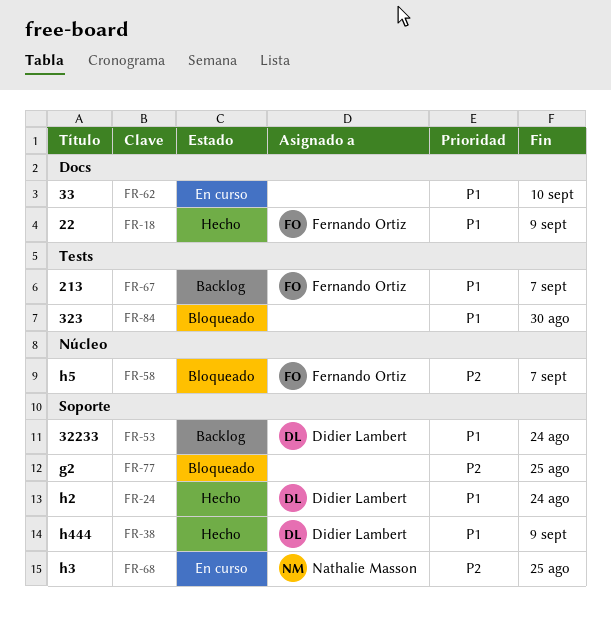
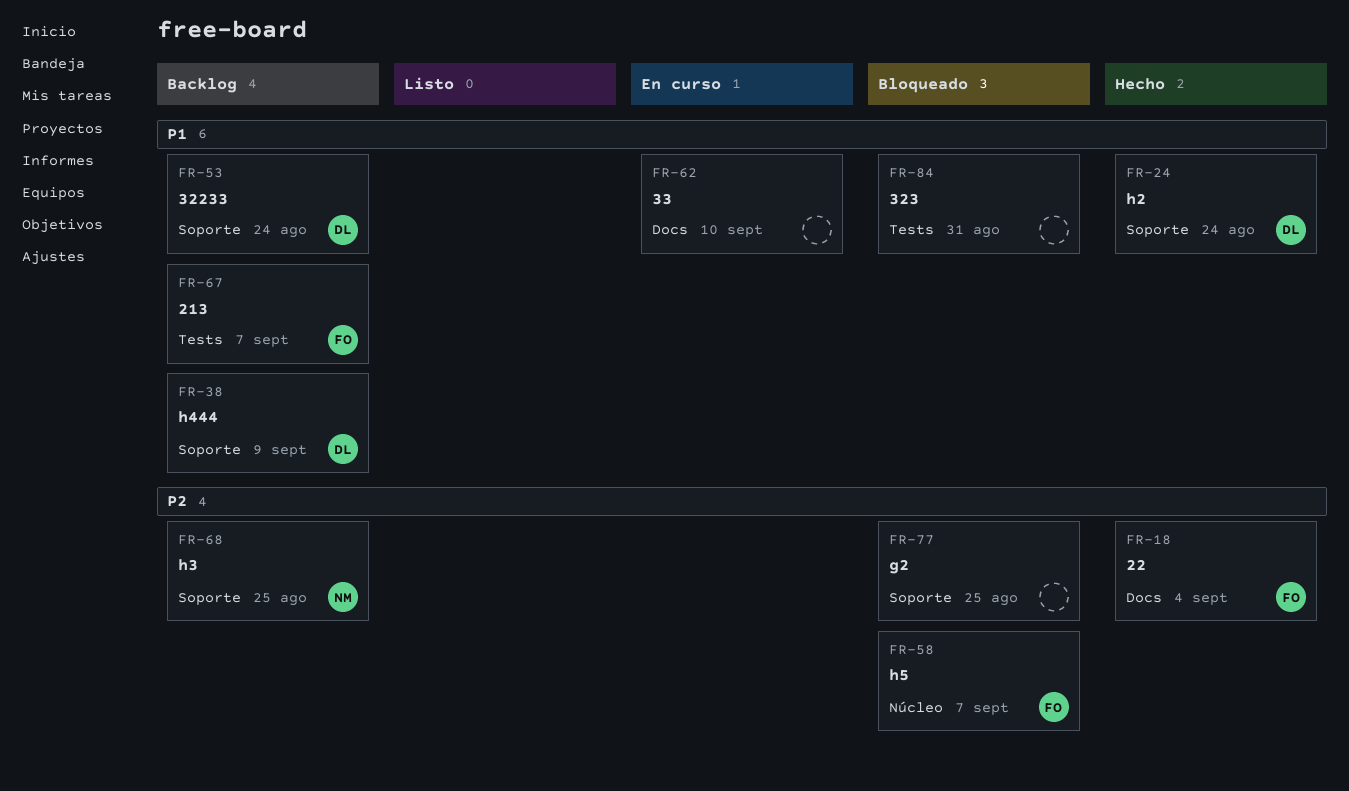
FR-18, priority: P1 -> P2
FR-18, due: Sep 9 -> Sep 4
FR-38, status: Hecho -> Backlog
FR-68, status: En curso -> Backlog
FR-84, due: Aug 30 -> Aug 31

